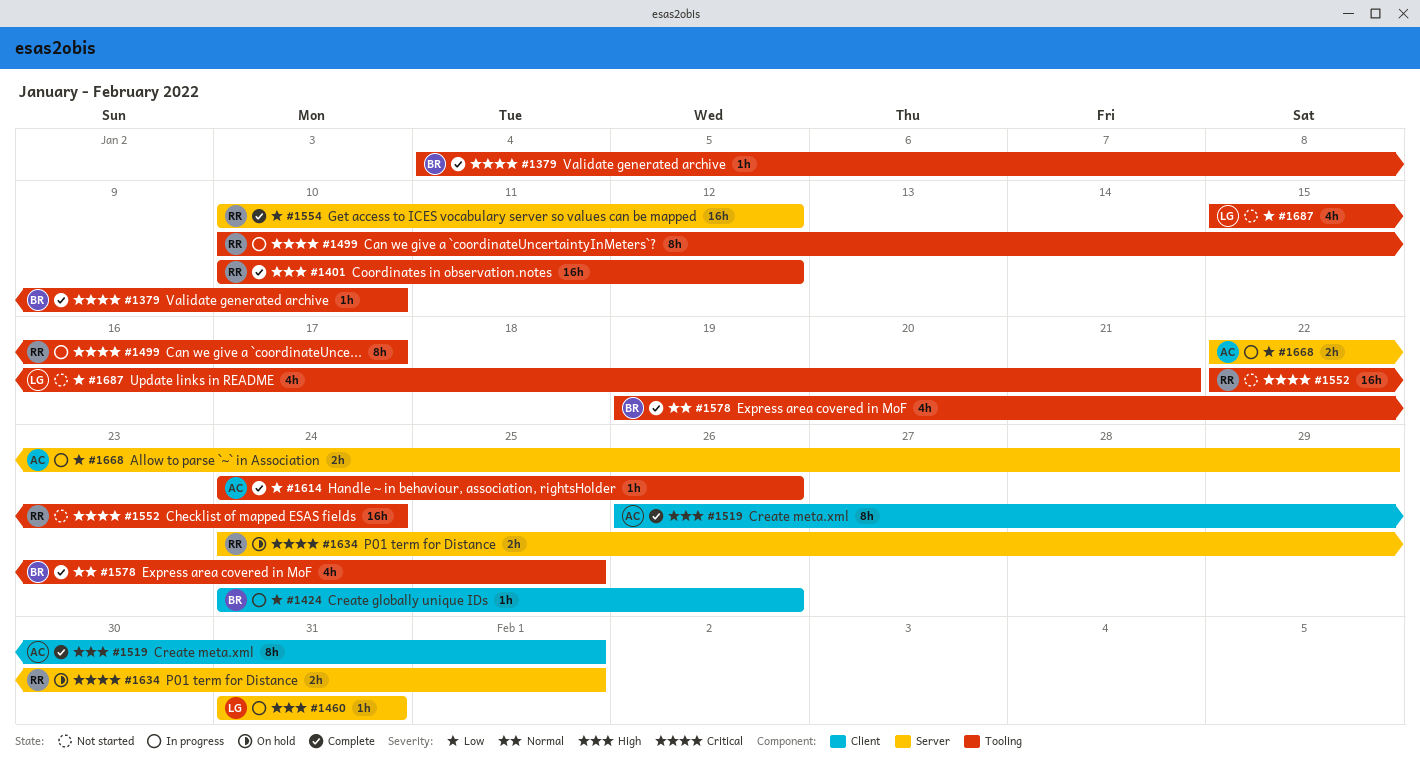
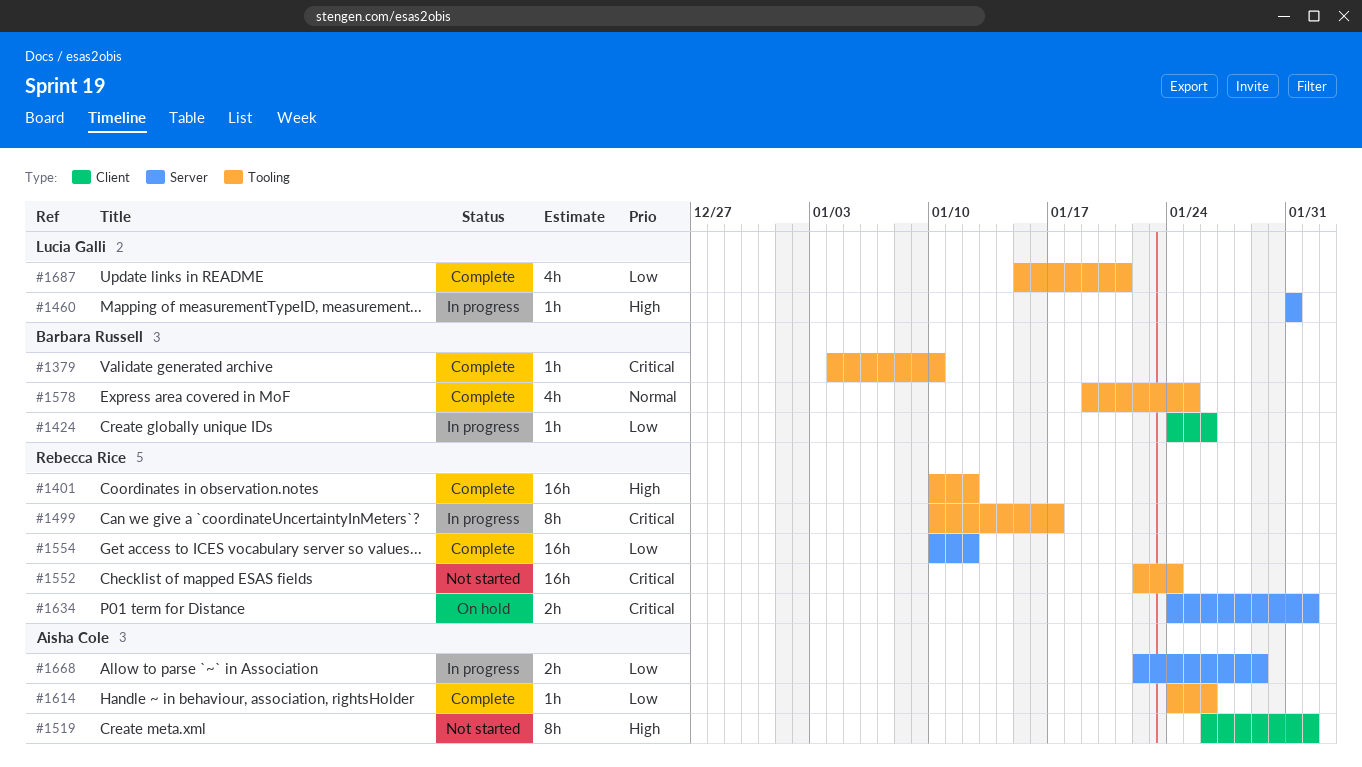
#1519, status: Complete -> Not started
#1687, status: Not started -> Complete

